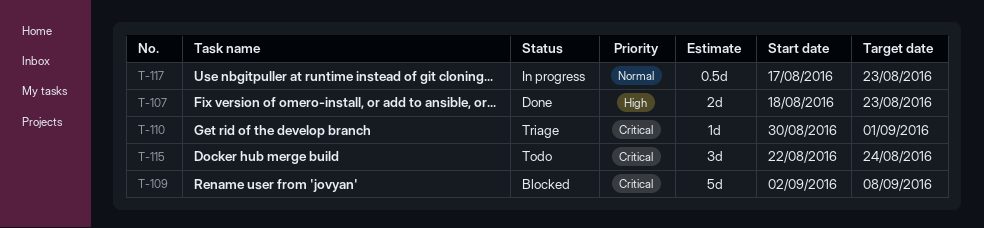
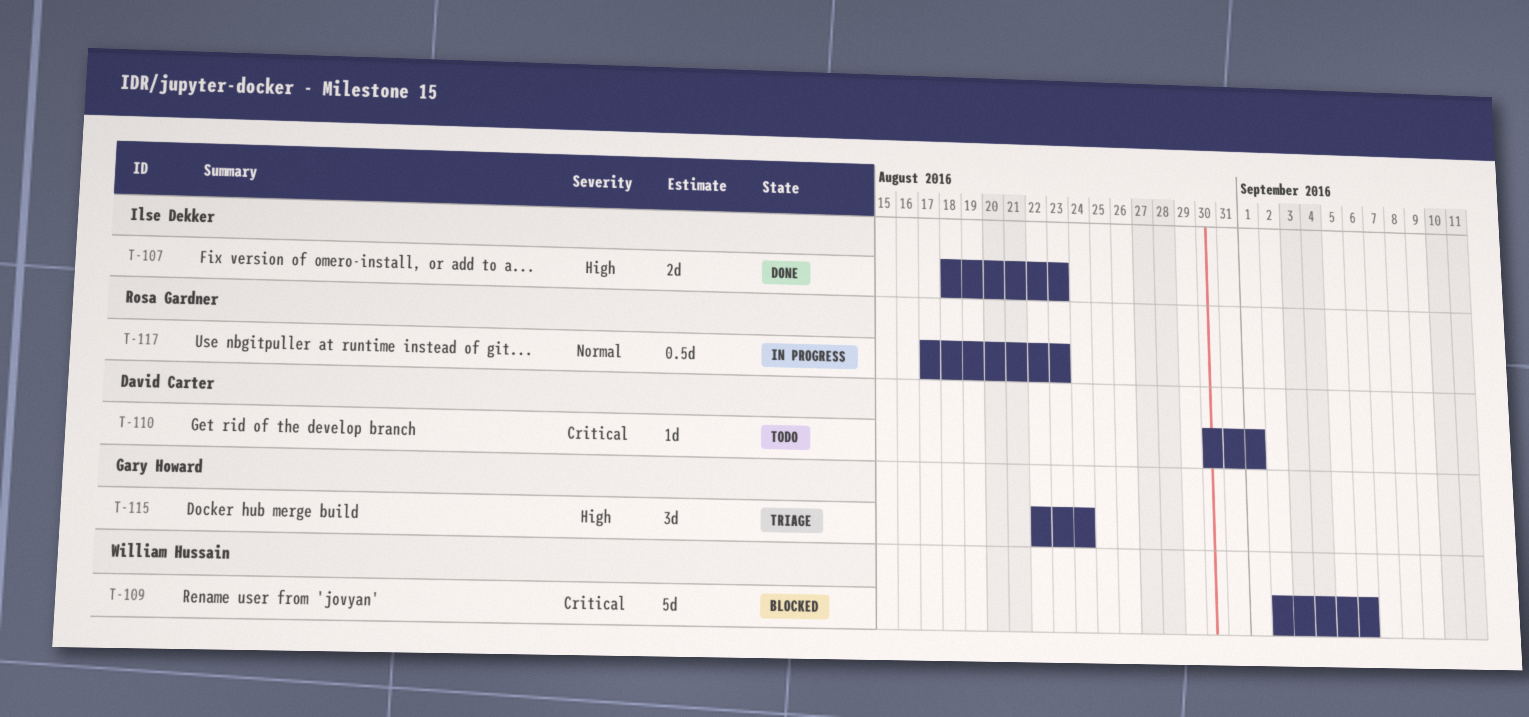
T-109, due: Sep 8 -> Sep 6
T-110, status: Triage -> Todo
T-115, status: Todo -> Triage
T-115, priority: Critical -> High

